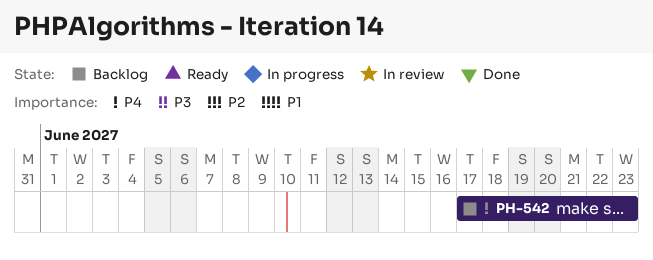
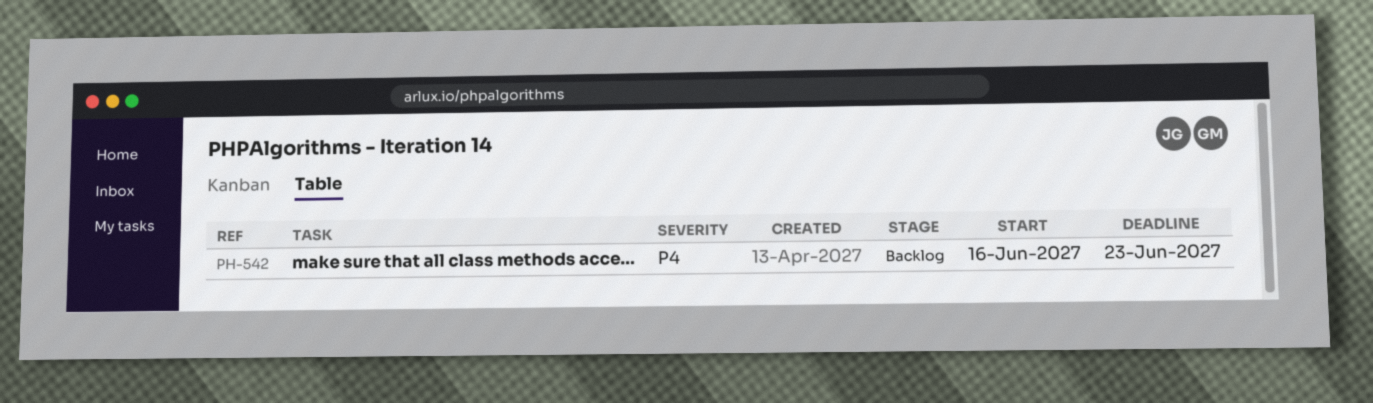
PH-542, start: Jun 17 -> Jun 16

